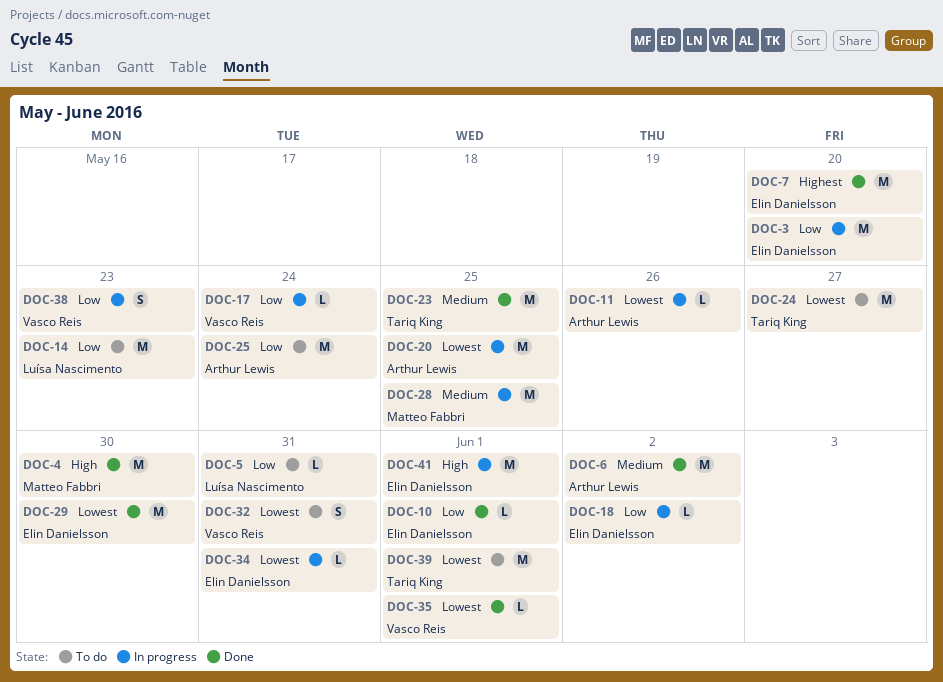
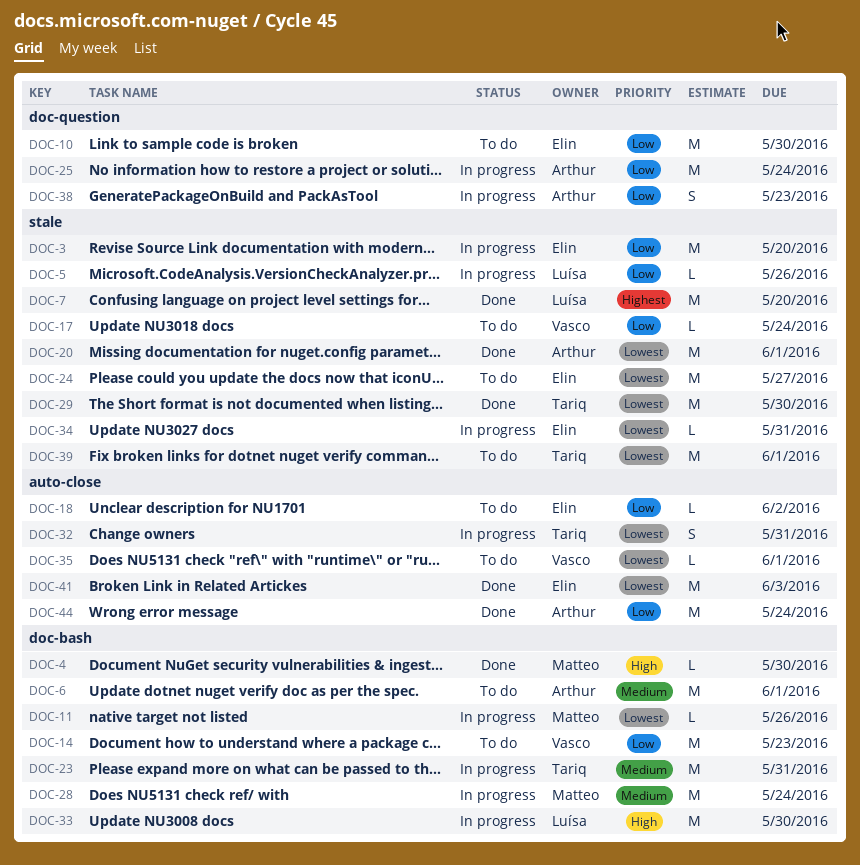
DOC-4, estimate: M -> L
DOC-5, status: To do -> In progress
DOC-5, due: May 31 -> May 26
DOC-6, status: Done -> To do
DOC-6, due: Jun 2 -> Jun 1
DOC-7, owner: Elin Danielsson -> Luísa Nascimento
DOC-10, status: Done -> To do
DOC-10, estimate: L -> M
DOC-10, due: Jun 1 -> May 30
DOC-11, owner: Arthur Lewis -> Matteo Fabbri
DOC-14, owner: Luísa Nascimento -> Vasco Reis
DOC-17, status: In progress -> To do
DOC-18, status: In progress -> To do
DOC-20, status: In progress -> Done
DOC-20, due: May 25 -> Jun 1
DOC-23, status: Done -> In progress
DOC-23, due: May 25 -> May 31
DOC-24, owner: Tariq King -> Elin Danielsson
DOC-25, status: To do -> In progress
DOC-28, due: May 25 -> May 24
DOC-29, owner: Elin Danielsson -> Tariq King
DOC-32, status: To do -> In progress
DOC-32, owner: Vasco Reis -> Tariq King
DOC-33: none -> present
DOC-35, status: Done -> To do
DOC-38, owner: Vasco Reis -> Arthur Lewis
DOC-41, status: In progress -> Done
DOC-41, priority: High -> Lowest
DOC-41, due: Jun 1 -> Jun 3
DOC-44: none -> present

